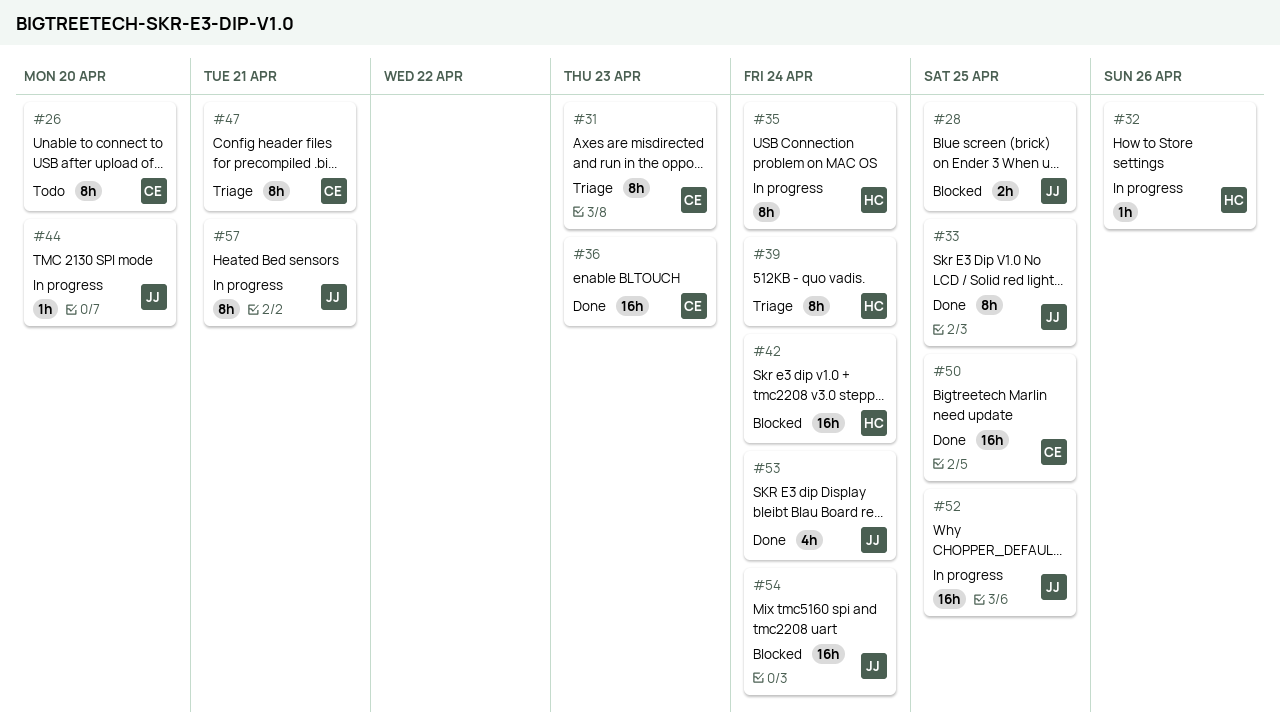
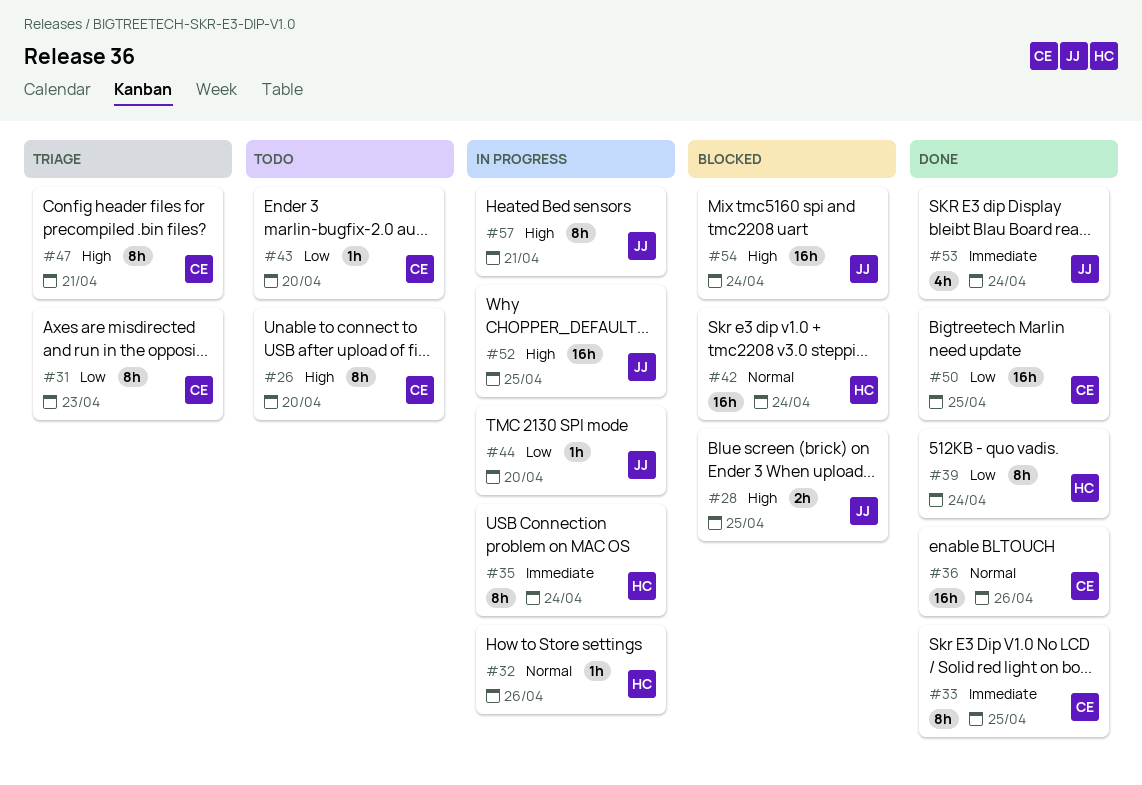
#33, owner: JJ -> CE
#36, due: Apr 23 -> Apr 26
#39, status: Triage -> Done
#43: none -> present

